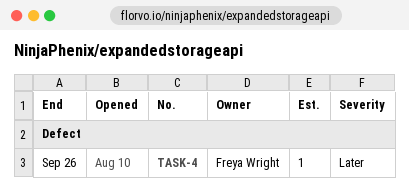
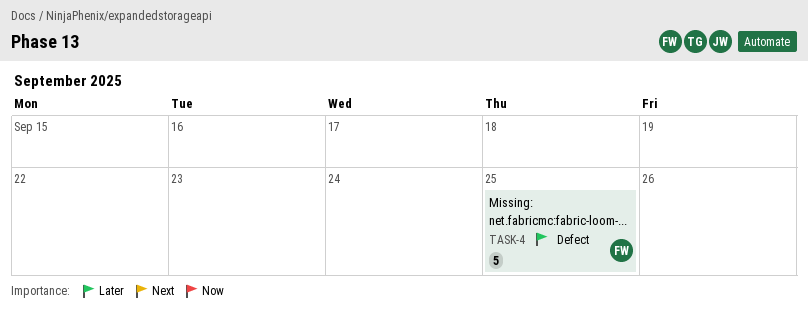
TASK-4, estimate: 1 -> 5
TASK-4, due: Sep 26 -> Sep 25

